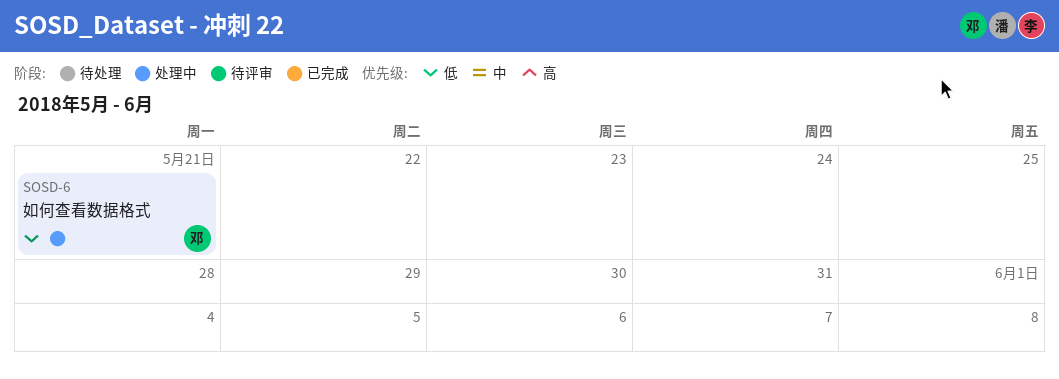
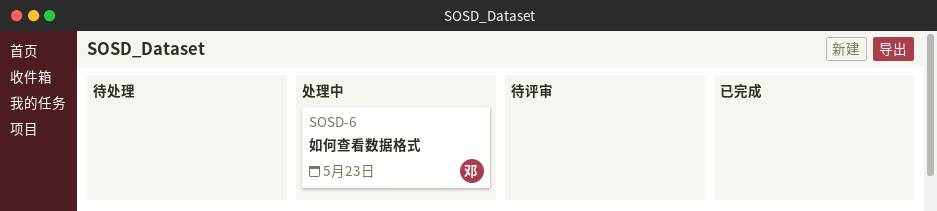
SOSD-6, due: May 21 -> May 23

